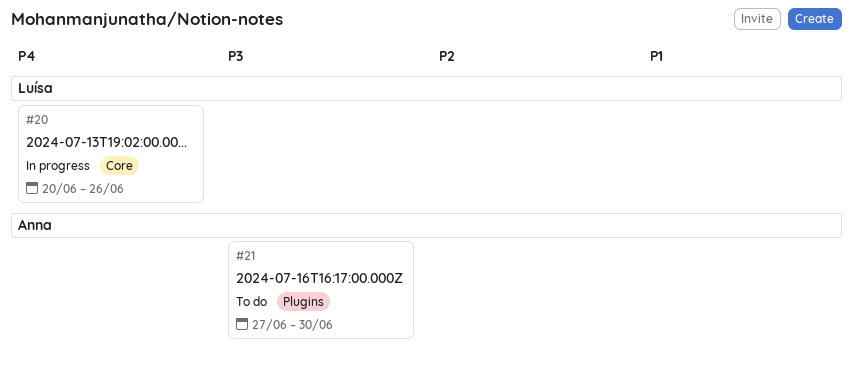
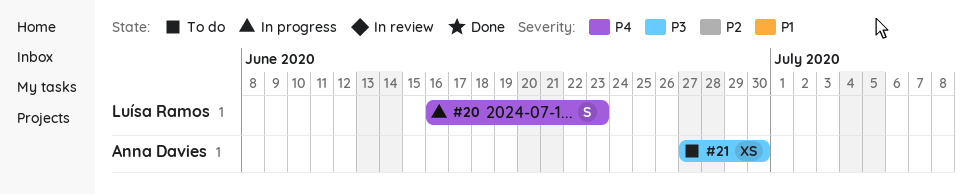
#20, start: Jun 20 -> Jun 16
#20, due: Jun 26 -> Jun 23

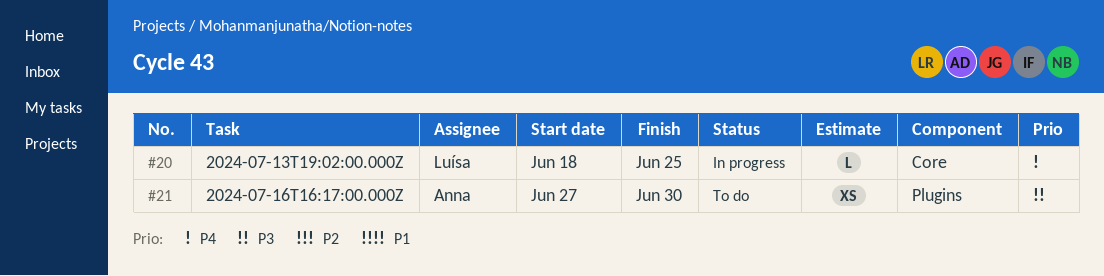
#20, estimate: S -> L
#20, start: Jun 16 -> Jun 18
#20, due: Jun 23 -> Jun 25

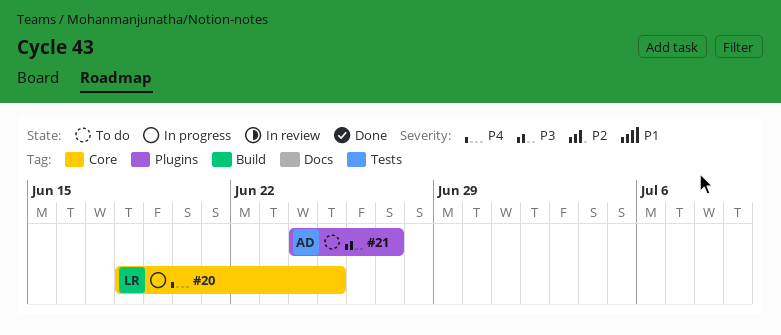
#21, start: Jun 27 -> Jun 24
#21, due: Jun 30 -> Jun 27

